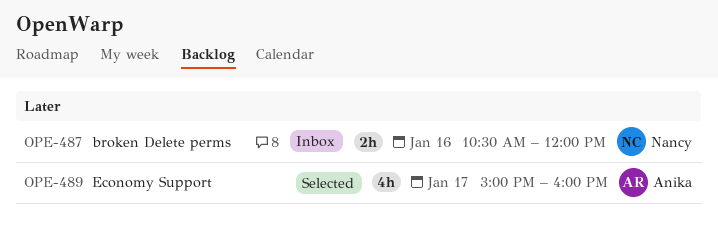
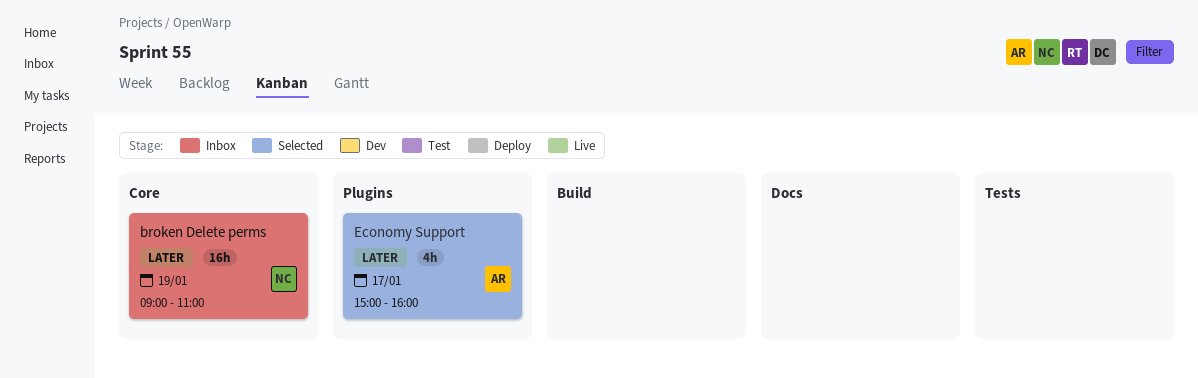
broken Delete perms, estimate: 2h -> 16h
broken Delete perms, day: Jan 16 -> Jan 19
broken Delete perms, begins: 10:30 -> 09:00
broken Delete perms, ends: 12:00 -> 11:00

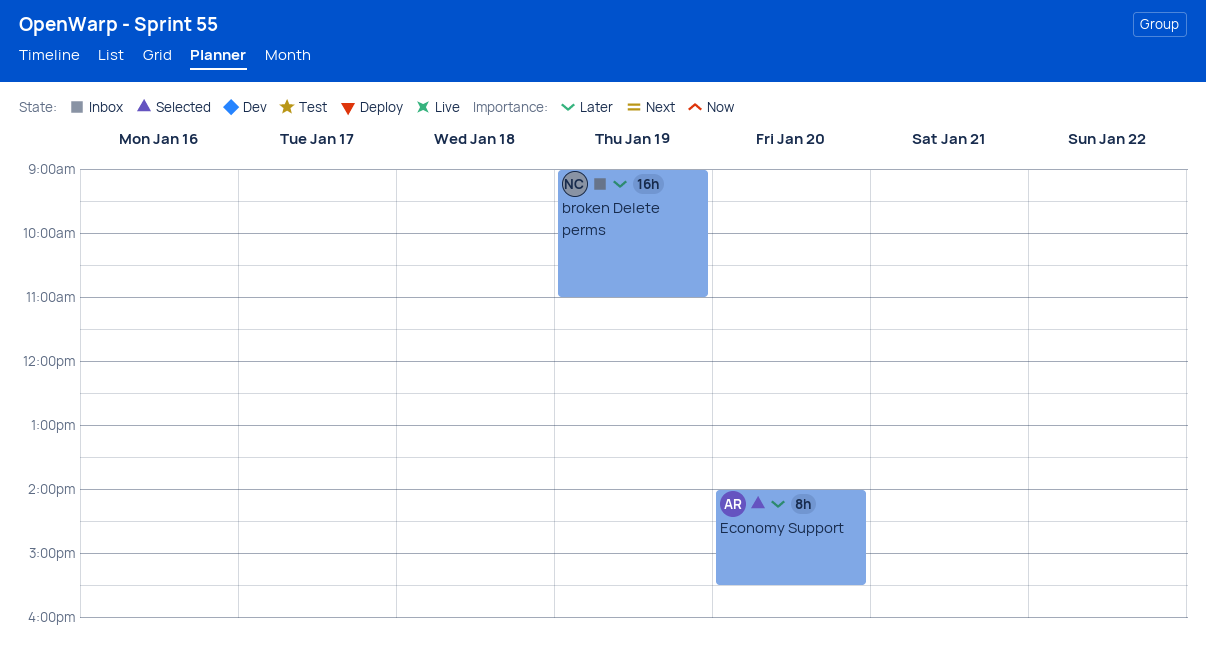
Economy Support, estimate: 4h -> 8h
Economy Support, day: Jan 17 -> Jan 20
Economy Support, begins: 15:00 -> 14:00
Economy Support, ends: 16:00 -> 15:30

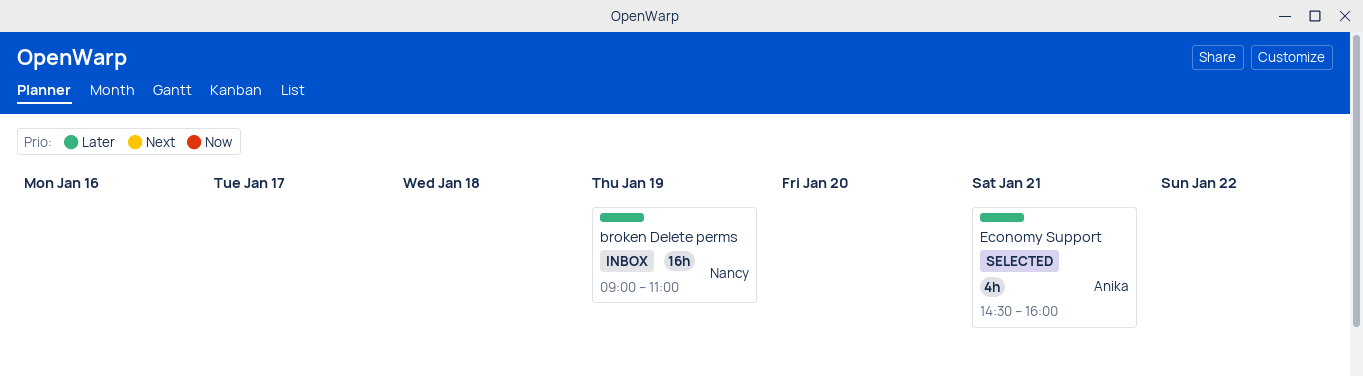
Economy Support, estimate: 8h -> 4h
Economy Support, day: Jan 20 -> Jan 21
Economy Support, begins: 14:00 -> 14:30
Economy Support, ends: 15:30 -> 16:00

